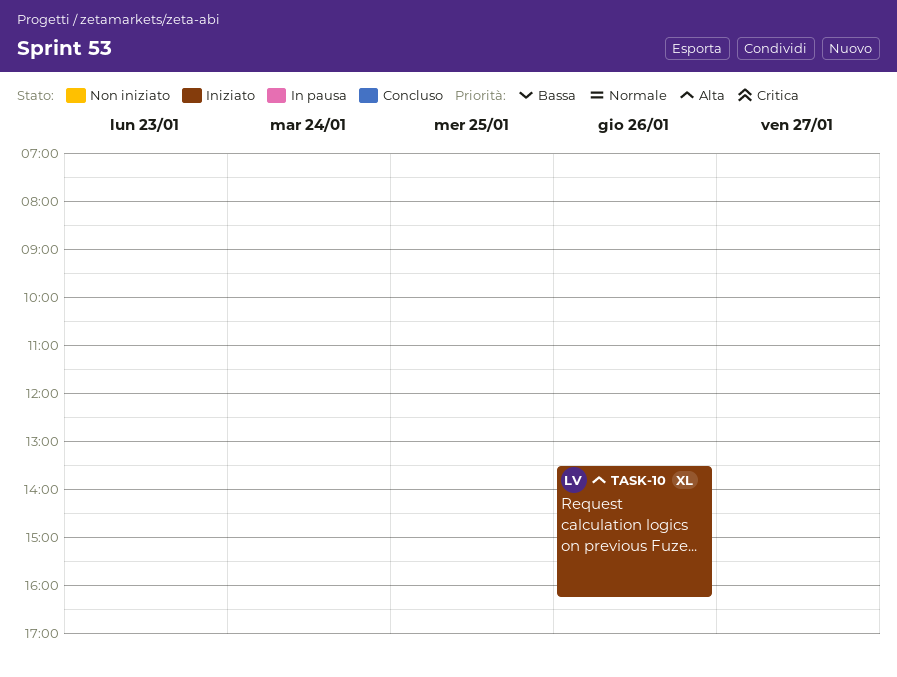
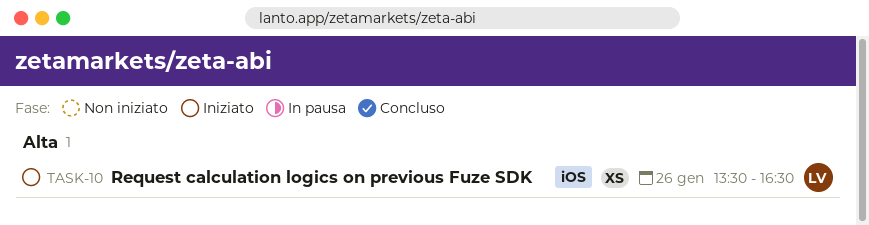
TASK-10, estimate: XL -> XS
TASK-10, ends: 16:15 -> 16:30

